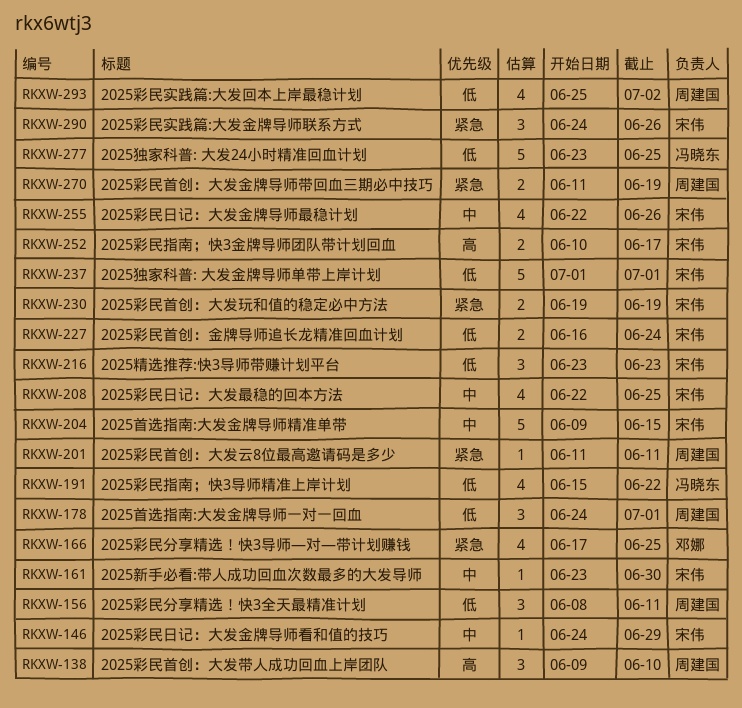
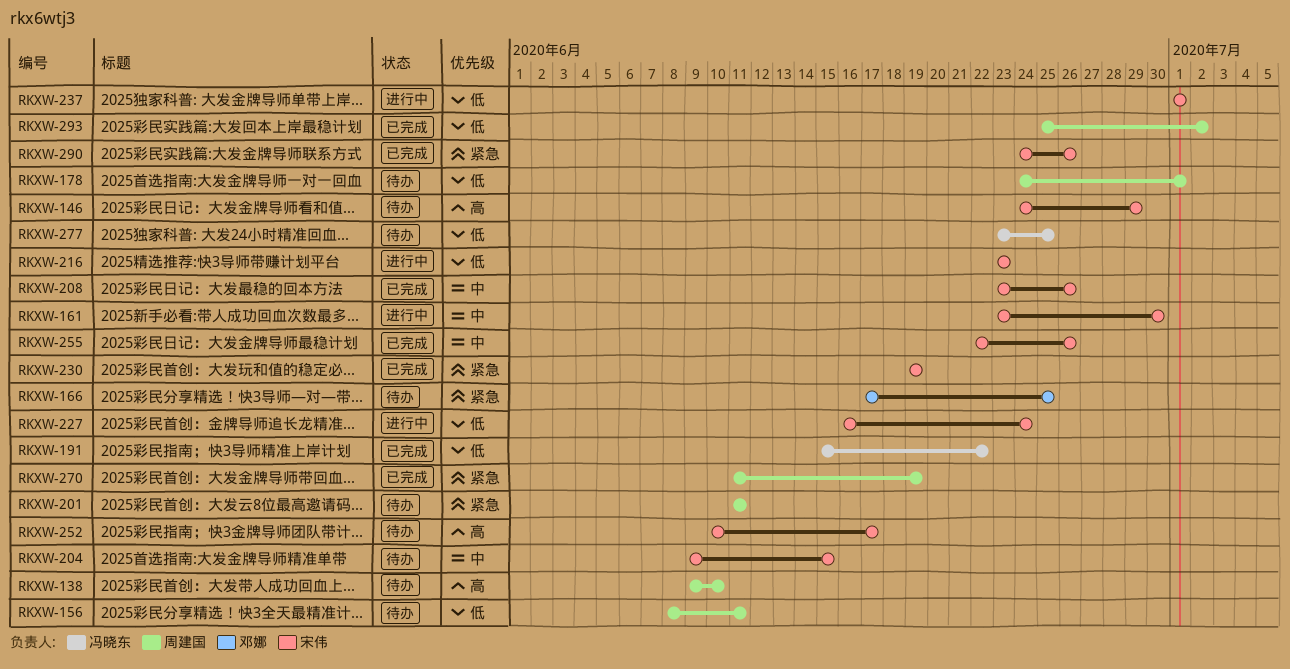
RKXW-146, priority: 中 -> 高
RKXW-208, start: Jun 22 -> Jun 23
RKXW-208, due: Jun 25 -> Jun 26

